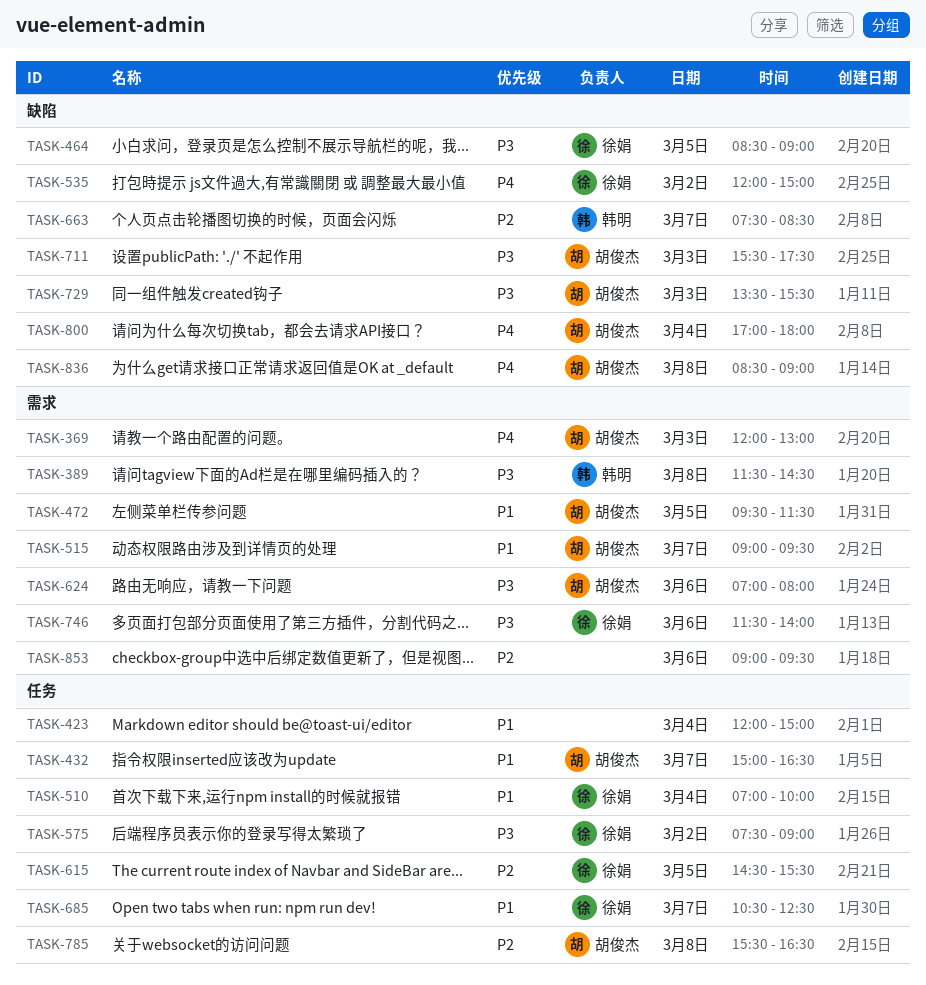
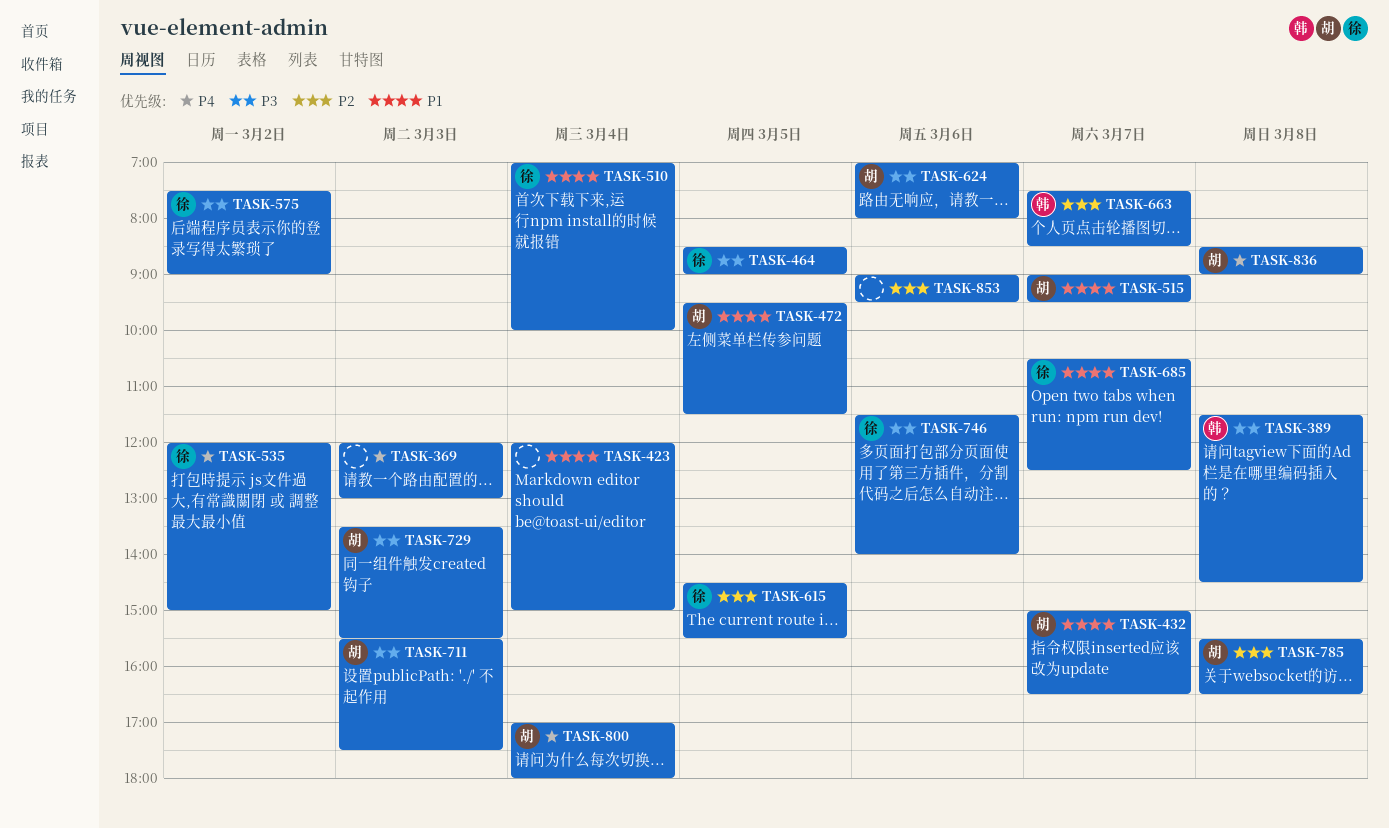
TASK-369, owner: 胡俊杰 -> none

